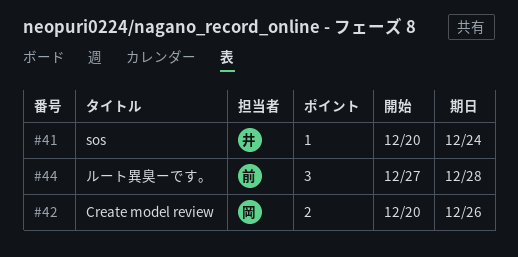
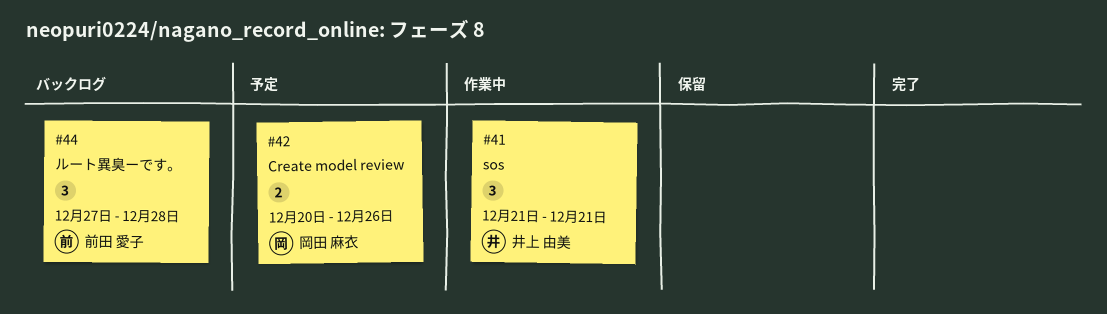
#41, estimate: 1 -> 3
#41, start: Dec 20 -> Dec 21
#41, due: Dec 24 -> Dec 21

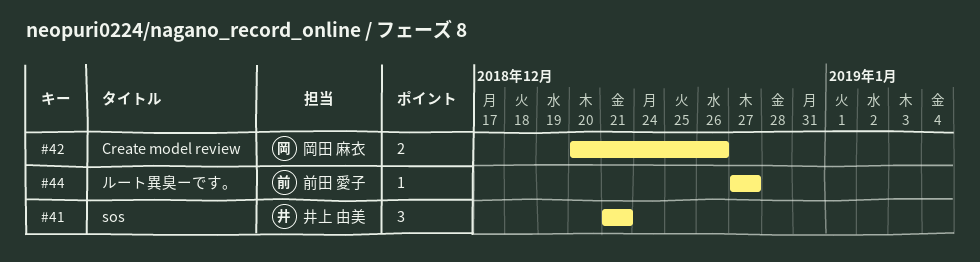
#44, estimate: 3 -> 1
#44, due: Dec 28 -> Dec 27

